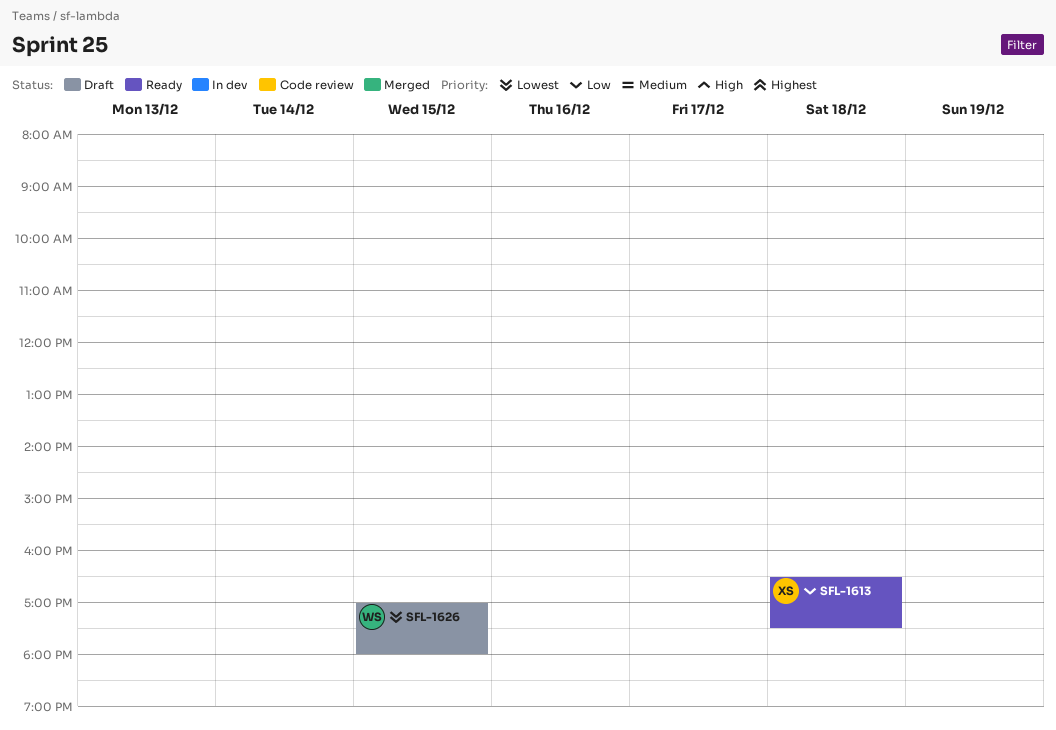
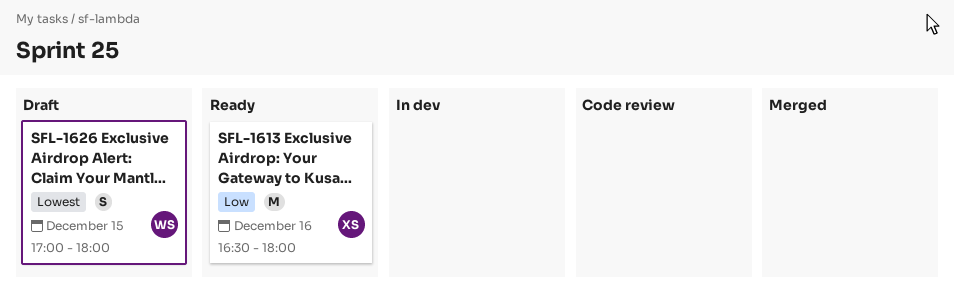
SFL-1613, day: Dec 18 -> Dec 16
SFL-1613, ends: 17:30 -> 18:00

